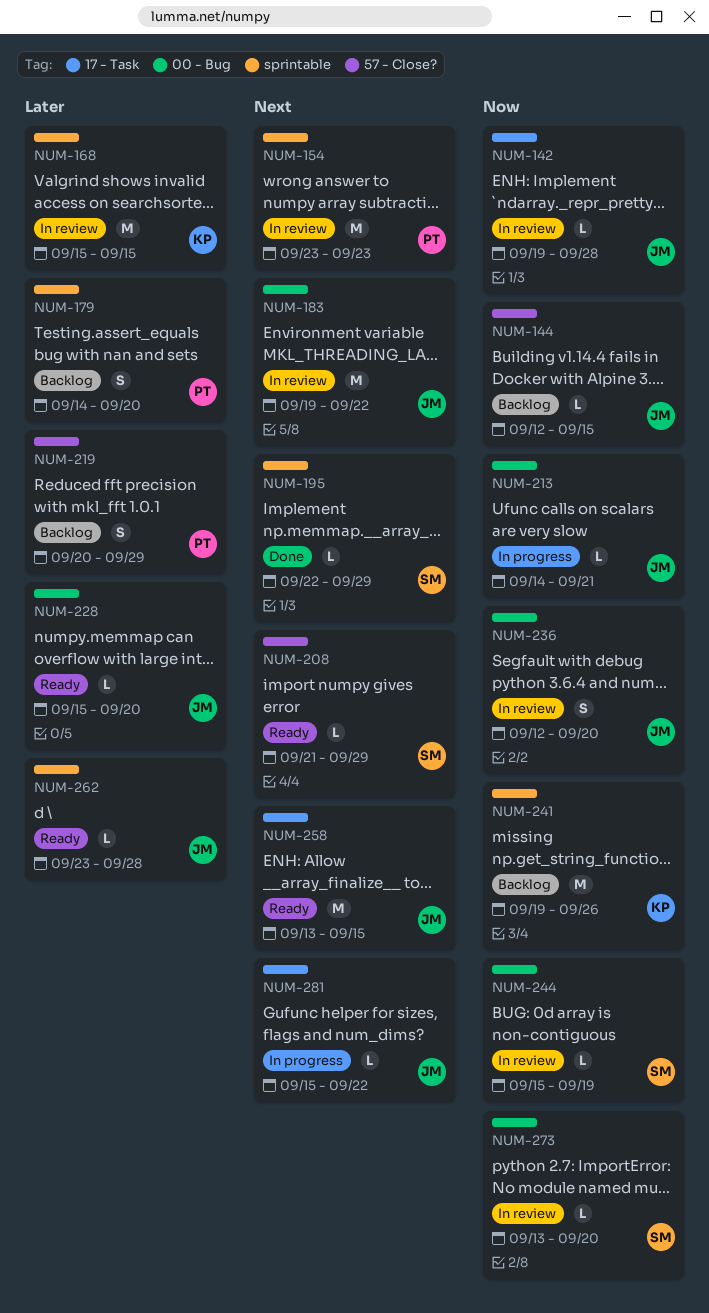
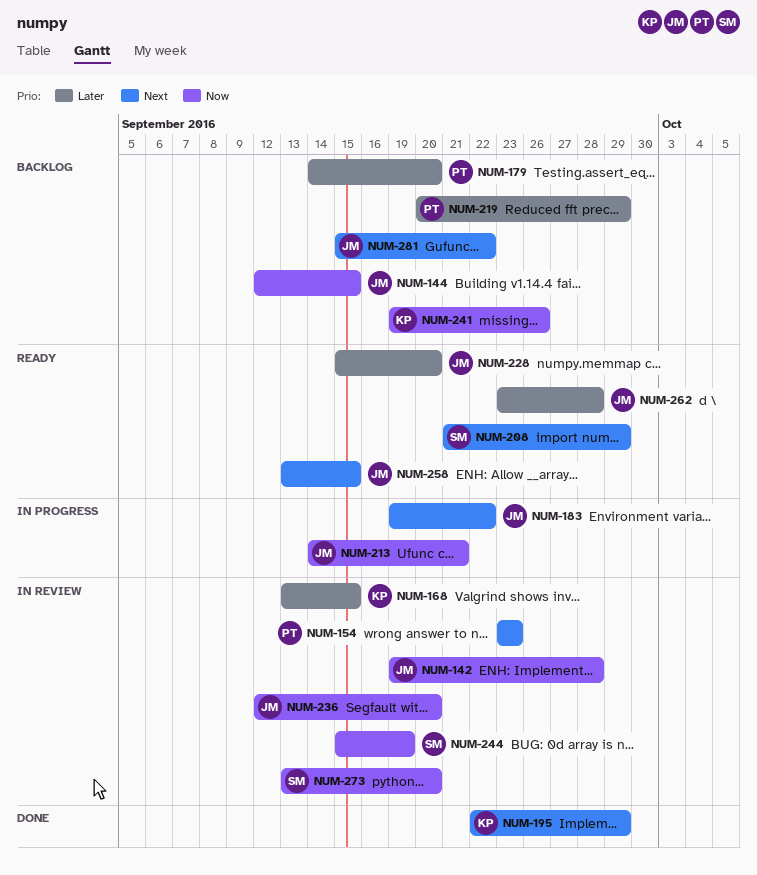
NUM-168, start: Sep 15 -> Sep 13
NUM-183, status: In review -> In progress
NUM-195, owner: SM -> KP
NUM-281, status: In progress -> Backlog

